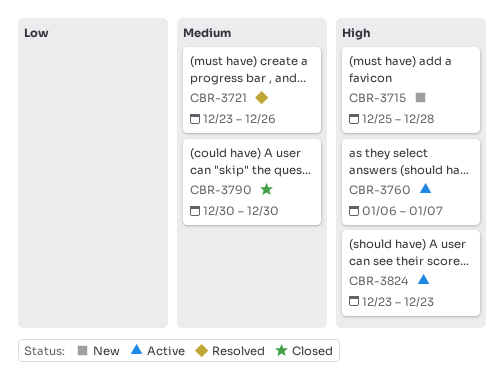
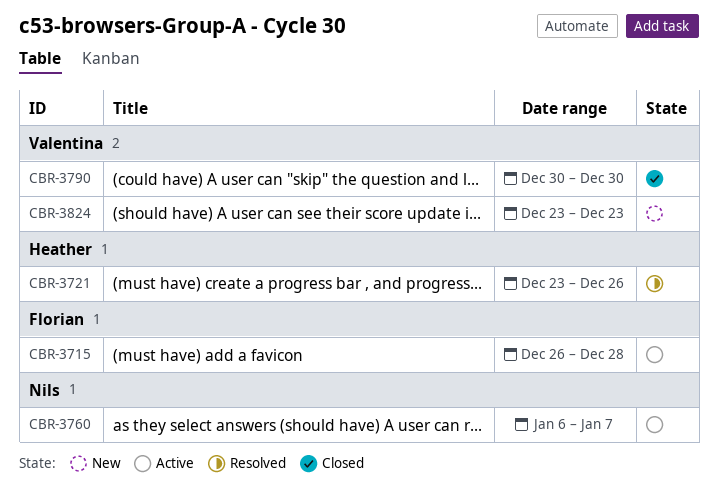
CBR-3715, status: New -> Active
CBR-3715, start: Dec 25 -> Dec 26
CBR-3824, status: Active -> New

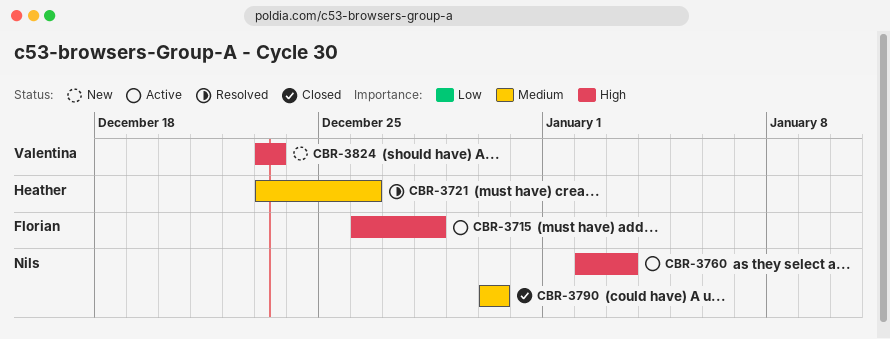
CBR-3760, start: Jan 6 -> Jan 2
CBR-3760, due: Jan 7 -> Jan 3
CBR-3790, owner: Valentina -> Nils

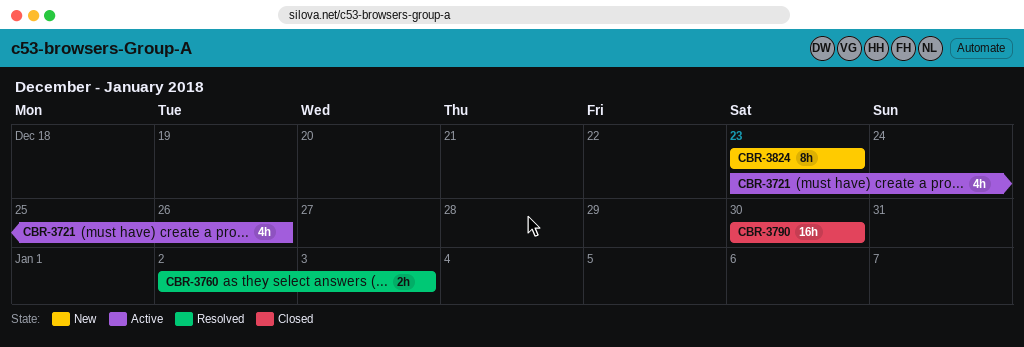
CBR-3715: present -> none
CBR-3721, status: Resolved -> Active
CBR-3760, status: Active -> Resolved

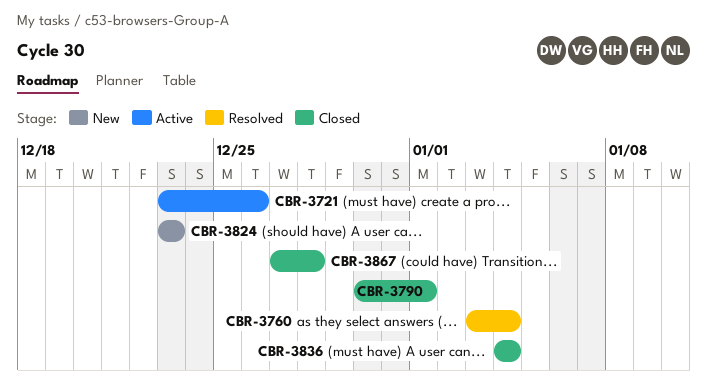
CBR-3760, start: Jan 2 -> Jan 3
CBR-3760, due: Jan 3 -> Jan 4
CBR-3790, due: Dec 30 -> Jan 1
CBR-3836: none -> present
CBR-3867: none -> present

